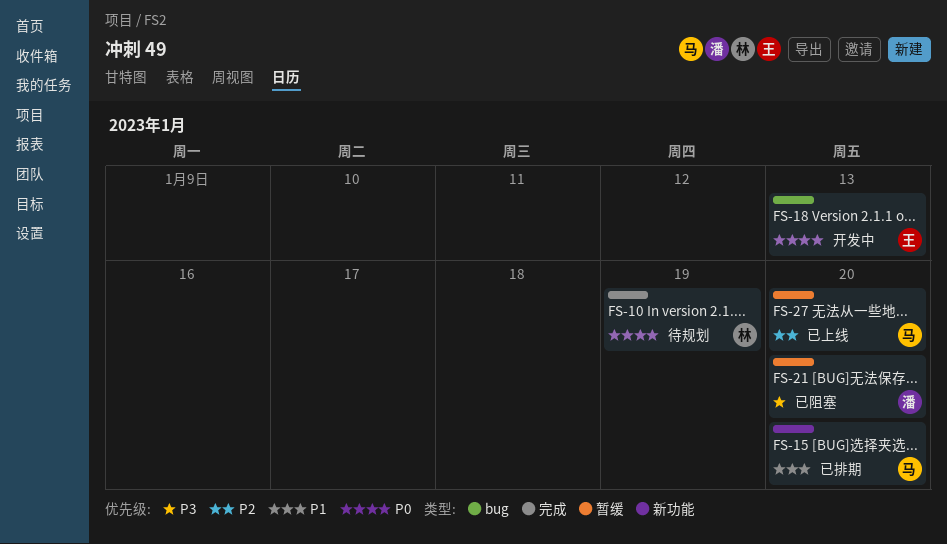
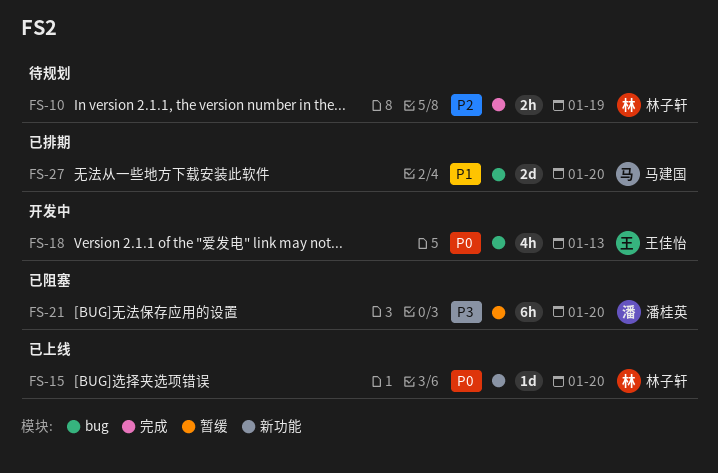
FS-10, priority: P0 -> P2
FS-15, status: 已排期 -> 已上线
FS-15, owner: 马建国 -> 林子轩
FS-15, priority: P1 -> P0
FS-27, status: 已上线 -> 已排期
FS-27, priority: P2 -> P1
FS-27, label: 暂缓 -> bug

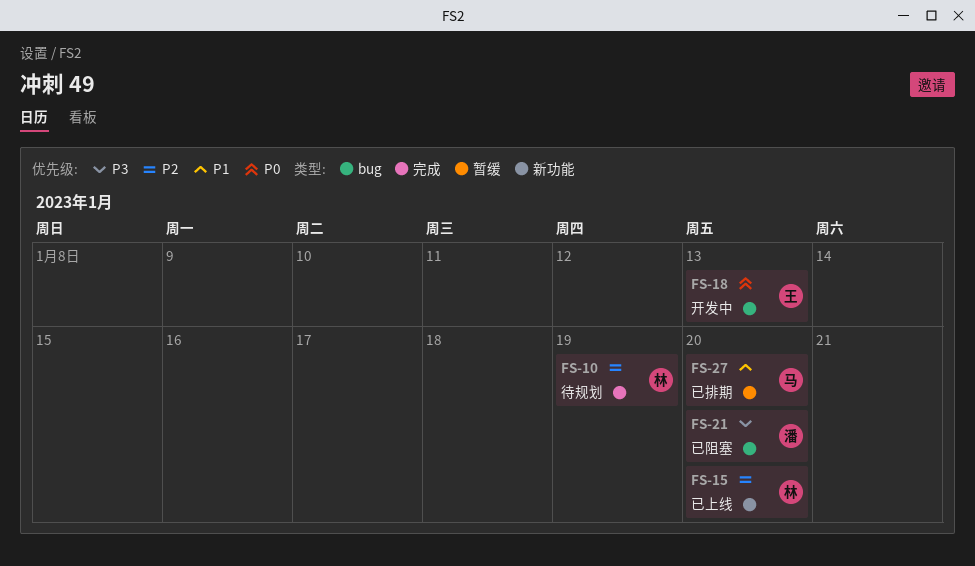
FS-15, priority: P0 -> P2
FS-21, label: 暂缓 -> bug
FS-27, label: bug -> 暂缓

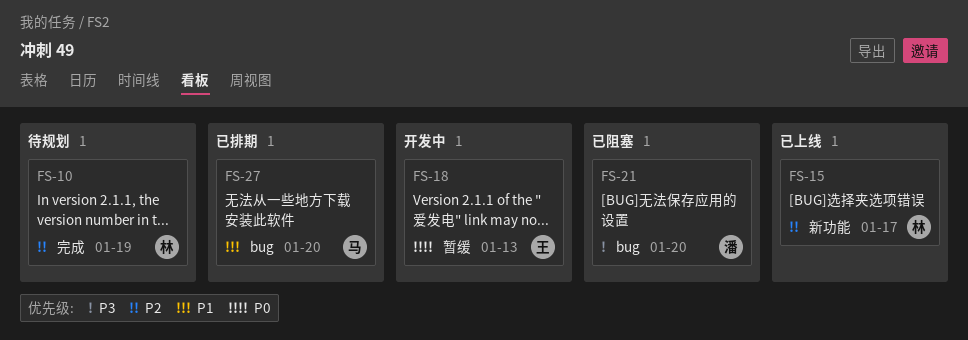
FS-15, due: Jan 20 -> Jan 17
FS-18, label: bug -> 暂缓
FS-27, label: 暂缓 -> bug

